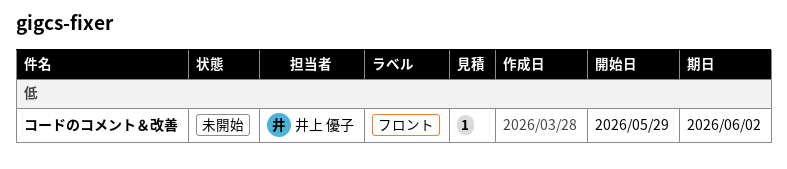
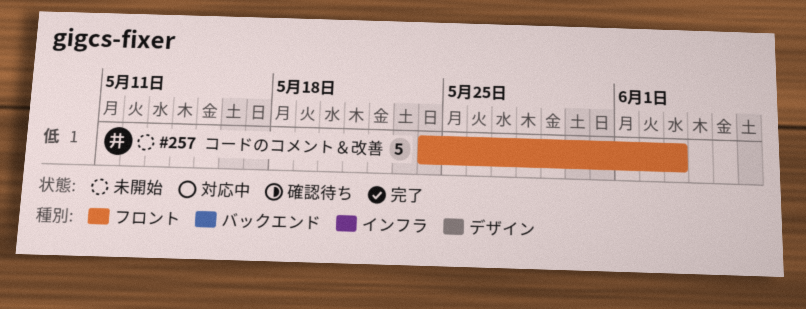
コードのコメント＆改善, estimate: 1 -> 5
コードのコメント＆改善, start: May 29 -> May 24
コードのコメント＆改善, due: Jun 2 -> Jun 3

